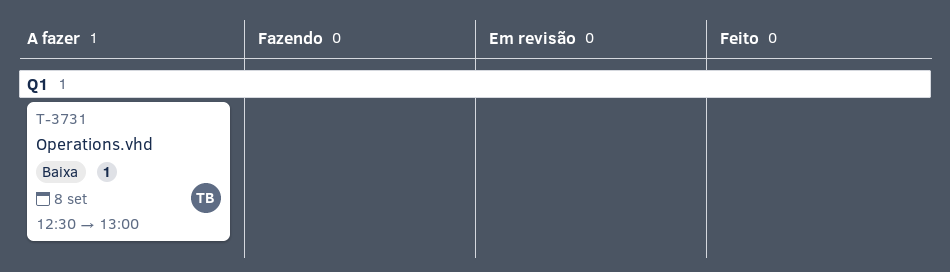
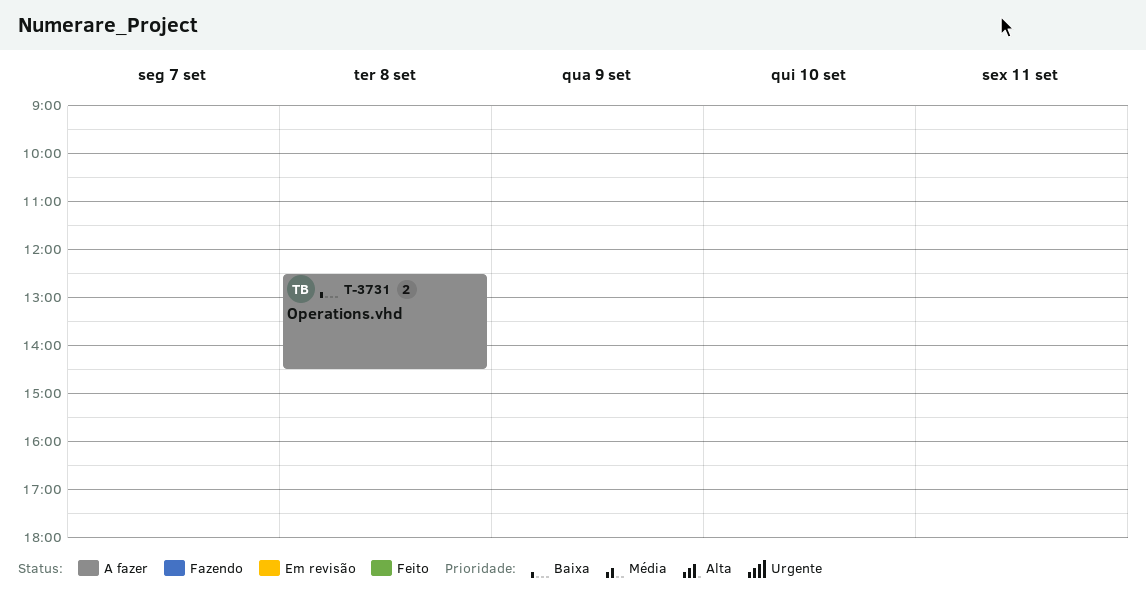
T-3731, estimate: 1 -> 2
T-3731, ends: 13:00 -> 14:30

